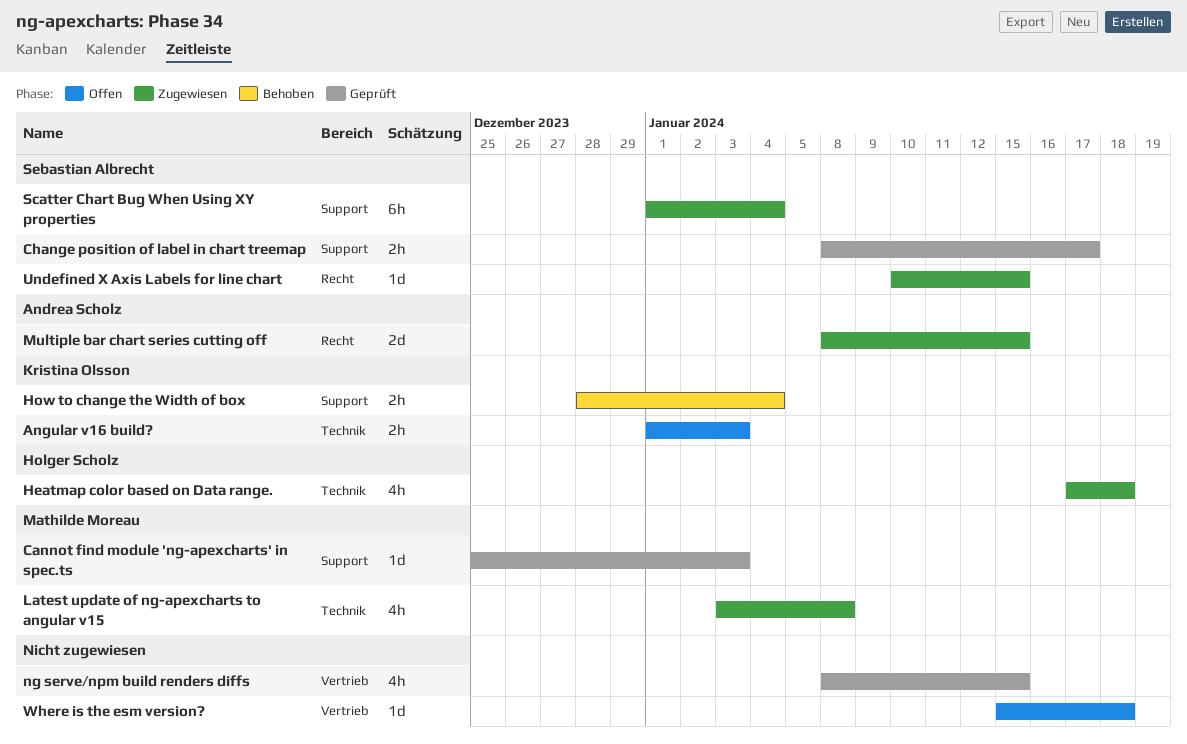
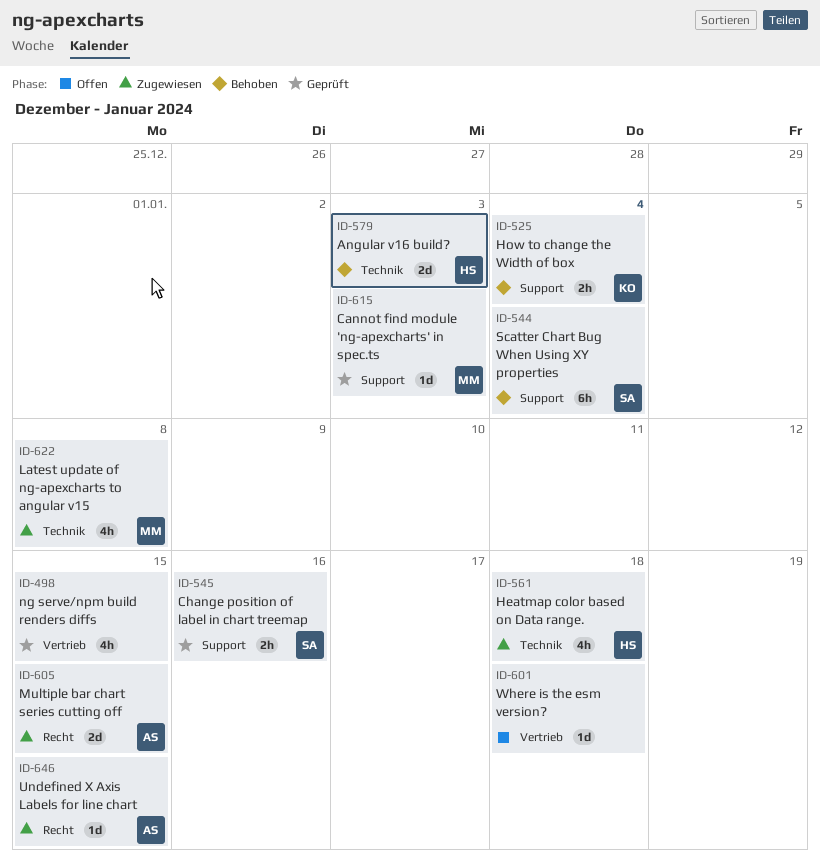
Angular v16 build?, status: Offen -> Behoben
Angular v16 build?, owner: Kristina Olsson -> Holger Scholz
Angular v16 build?, estimate: 2h -> 2d
Change position of label in chart treemap, due: Jan 17 -> Jan 16
Scatter Chart Bug When Using XY properties, status: Zugewiesen -> Behoben
Undefined X Axis Labels for line chart, owner: Sebastian Albrecht -> Andrea Scholz

